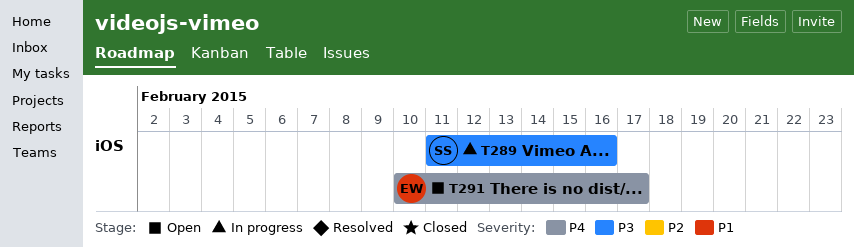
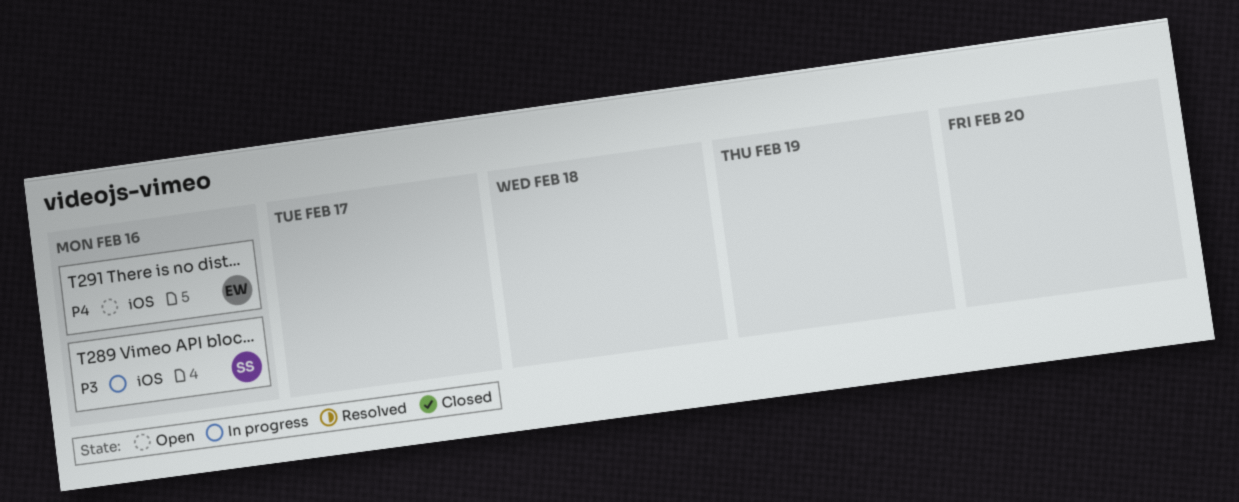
T291, due: Feb 17 -> Feb 16

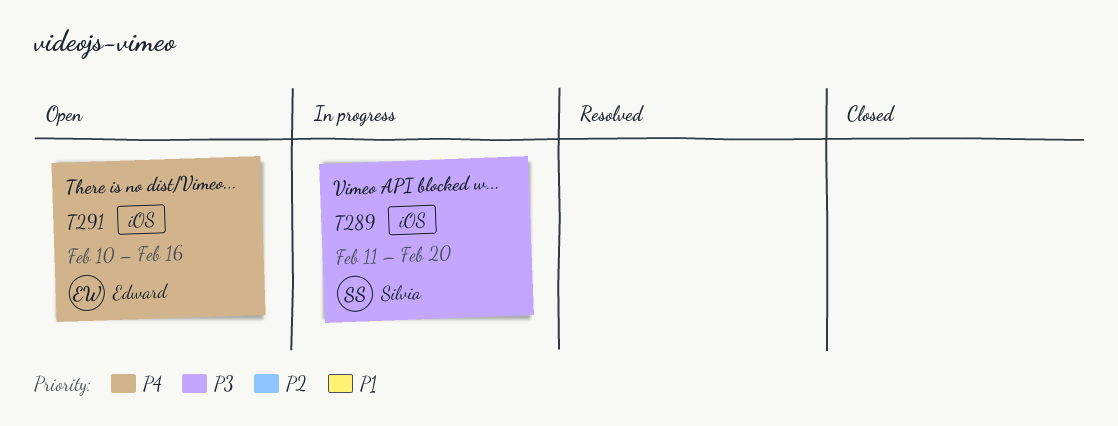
T289, due: Feb 16 -> Feb 20

